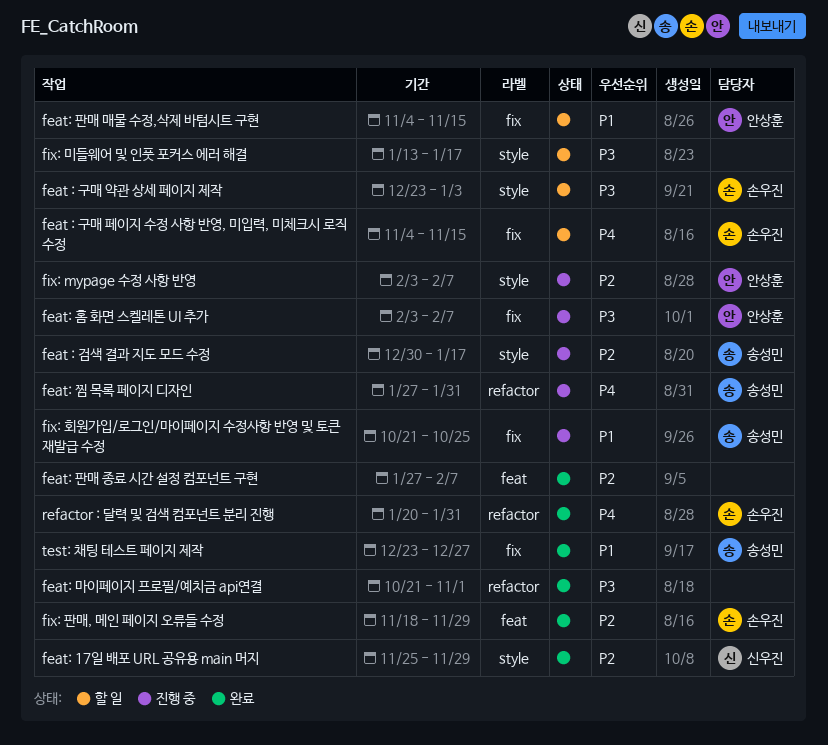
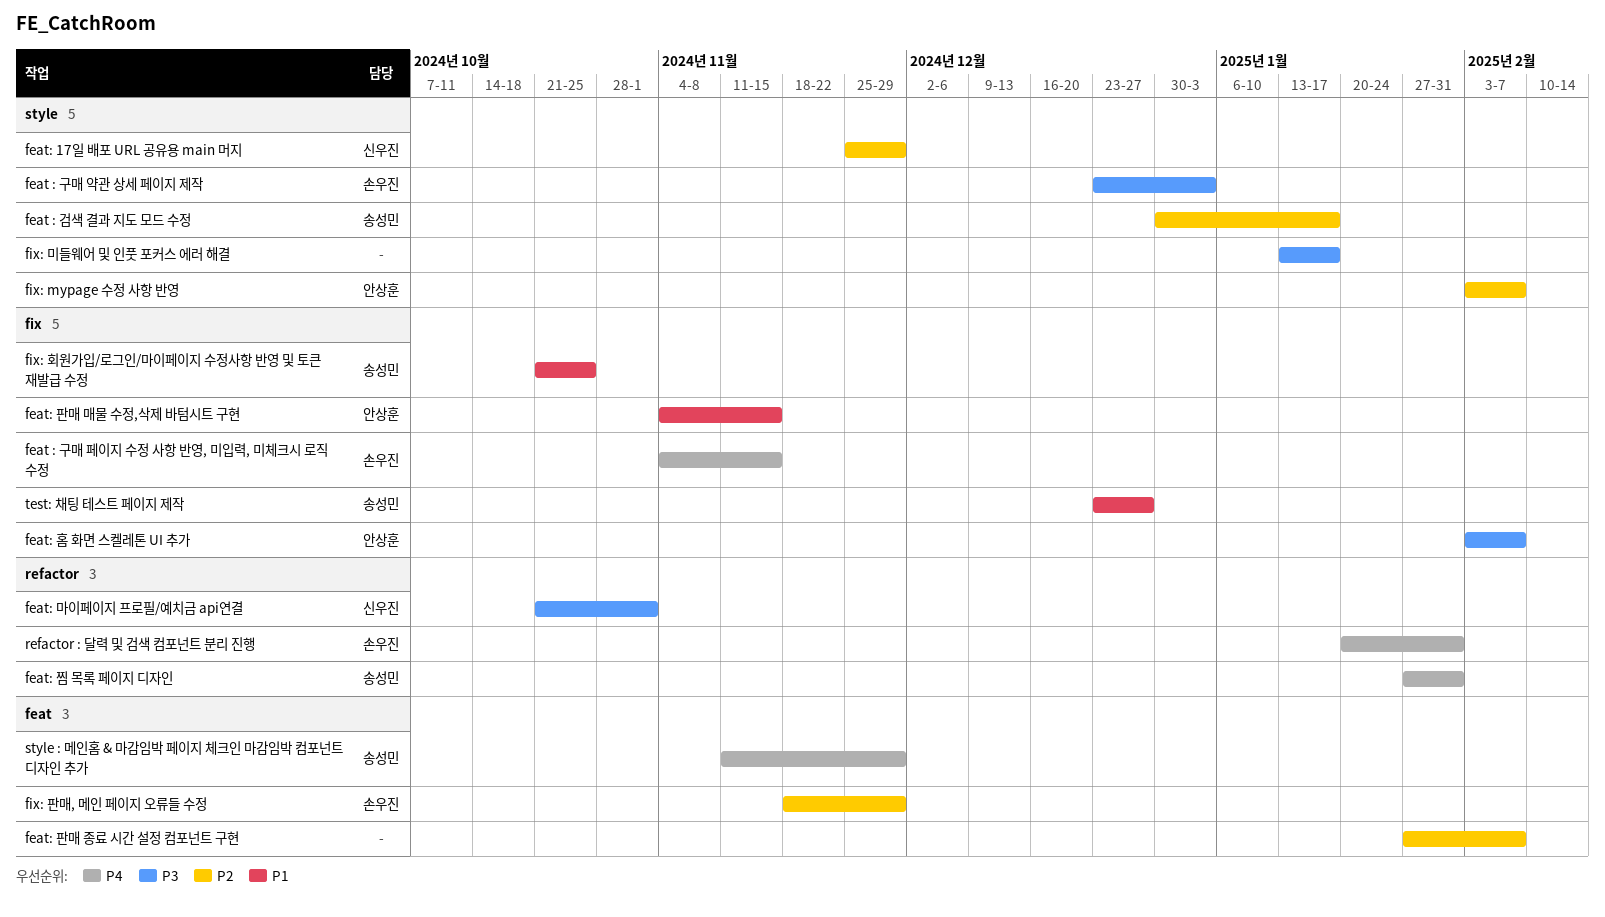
feat: 마이페이지 프로필/예치금 api연결, owner: none -> 신우진
style : 메인홈 & 마감임박 페이지 체크인 마감임박 컴포넌트 디자인 추가: none -> present

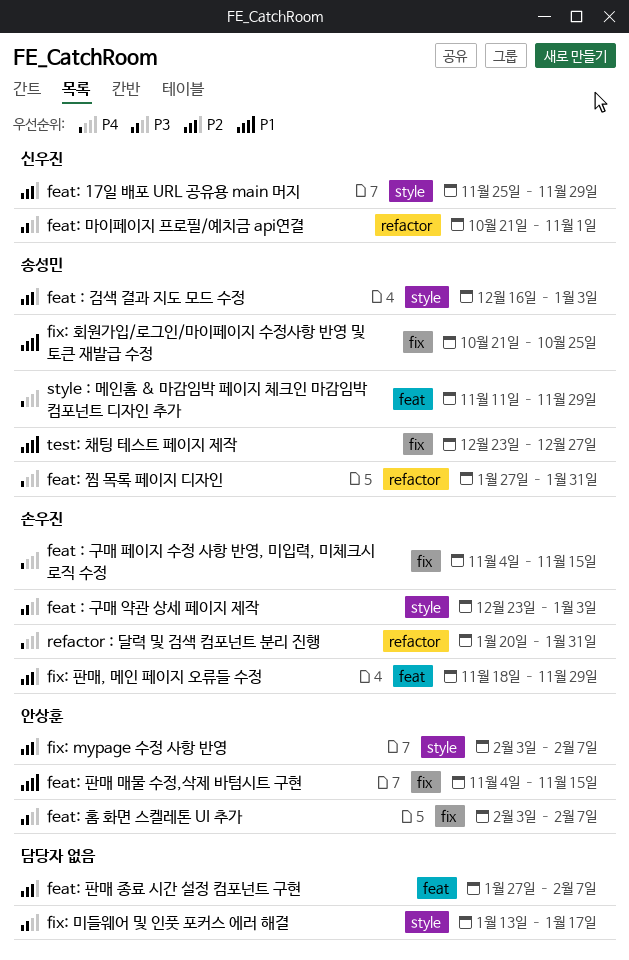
feat : 검색 결과 지도 모드 수정, start: Dec 30 -> Dec 16
feat : 검색 결과 지도 모드 수정, due: Jan 17 -> Jan 3

